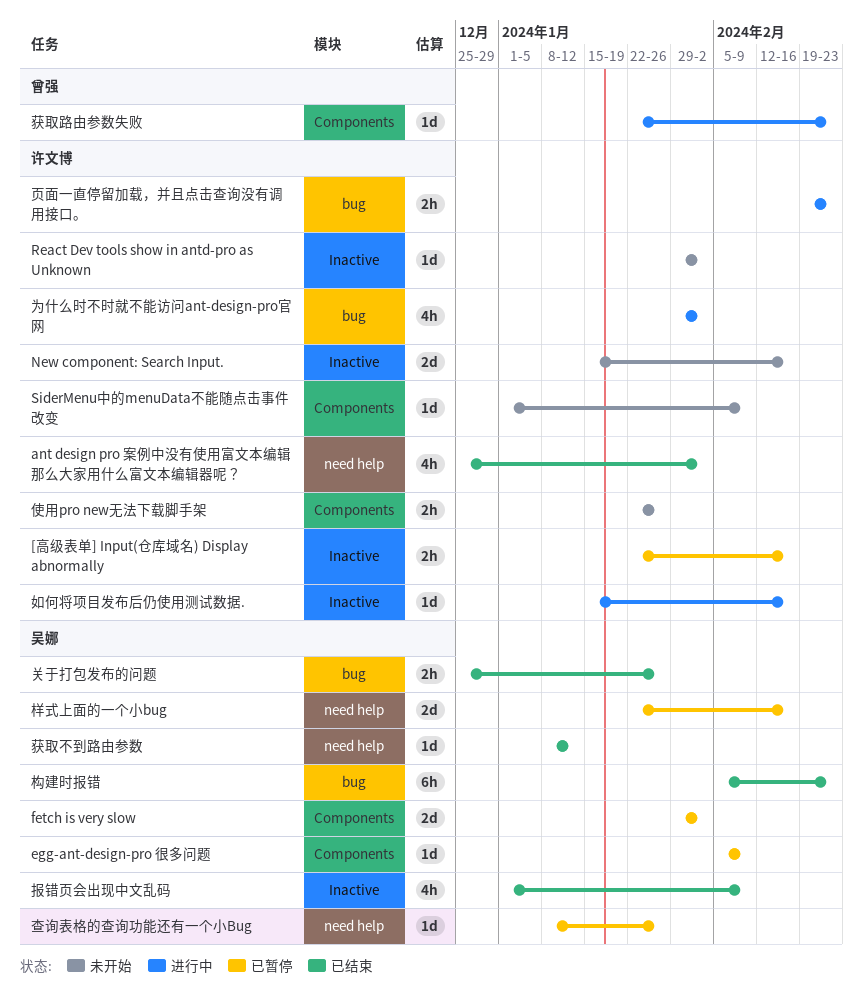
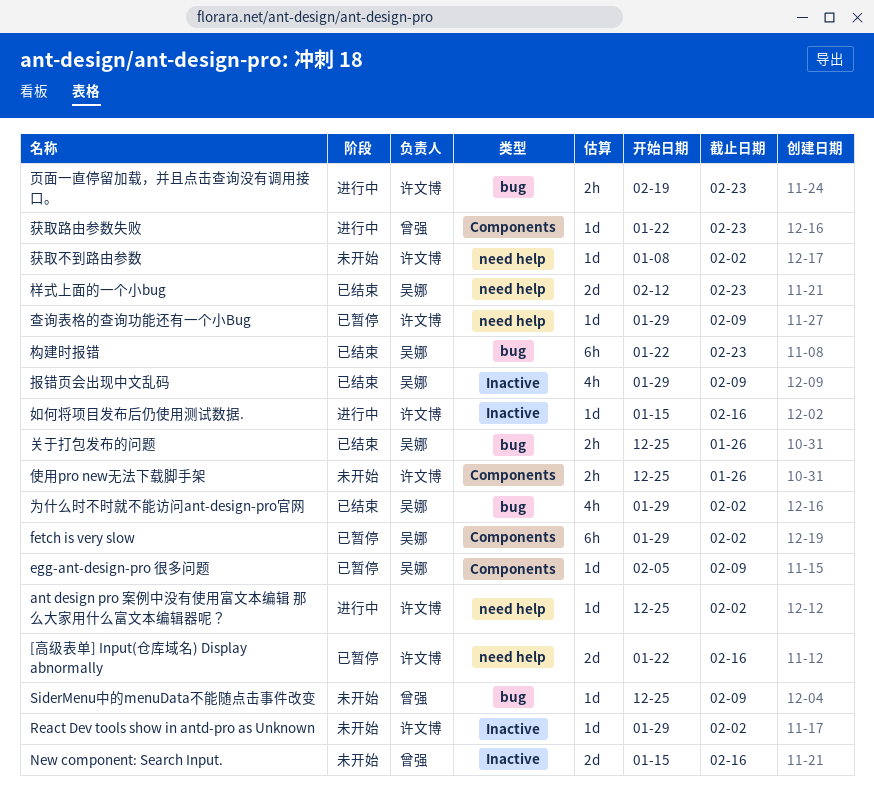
[高级表单] Input(仓库域名) Display abnormally, label: Inactive -> need help
[高级表单] Input(仓库域名) Display abnormally, estimate: 2h -> 2d
ant design pro 案例中没有使用富文本编辑 那么大家用什么富文本编辑器呢？, status: 已结束 -> 进行中
ant design pro 案例中没有使用富文本编辑 那么大家用什么富文本编辑器呢？, estimate: 4h -> 1d
fetch is very slow, estimate: 2d -> 6h
New component: Search Input., owner: 许文博 -> 曾强
SiderMenu中的menuData不能随点击事件改变, owner: 许文博 -> 曾强
SiderMenu中的menuData不能随点击事件改变, label: Components -> bug
SiderMenu中的menuData不能随点击事件改变, start: Jan 1 -> Dec 25
为什么时不时就不能访问ant-design-pro官网, status: 进行中 -> 已结束
为什么时不时就不能访问ant-design-pro官网, owner: 许文博 -> 吴娜
使用pro new无法下载脚手架, start: Jan 22 -> Dec 25
报错页会出现中文乱码, start: Jan 1 -> Jan 29
构建时报错, start: Feb 5 -> Jan 22
查询表格的查询功能还有一个小Bug, owner: 吴娜 -> 许文博
查询表格的查询功能还有一个小Bug, start: Jan 8 -> Jan 29
查询表格的查询功能还有一个小Bug, due: Jan 26 -> Feb 9
样式上面的一个小bug, status: 已暂停 -> 已结束
样式上面的一个小bug, start: Jan 22 -> Feb 12
样式上面的一个小bug, due: Feb 16 -> Feb 23
获取不到路由参数, status: 已结束 -> 未开始
获取不到路由参数, owner: 吴娜 -> 许文博
获取不到路由参数, due: Jan 12 -> Feb 2

